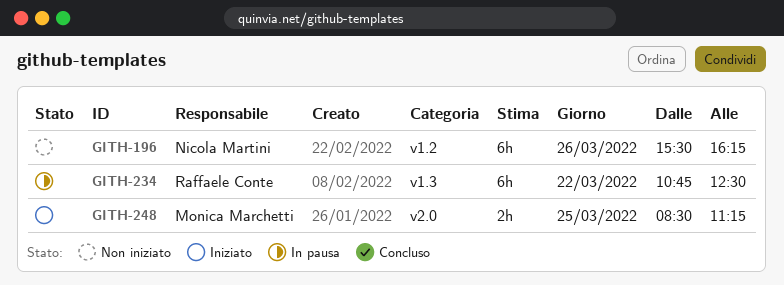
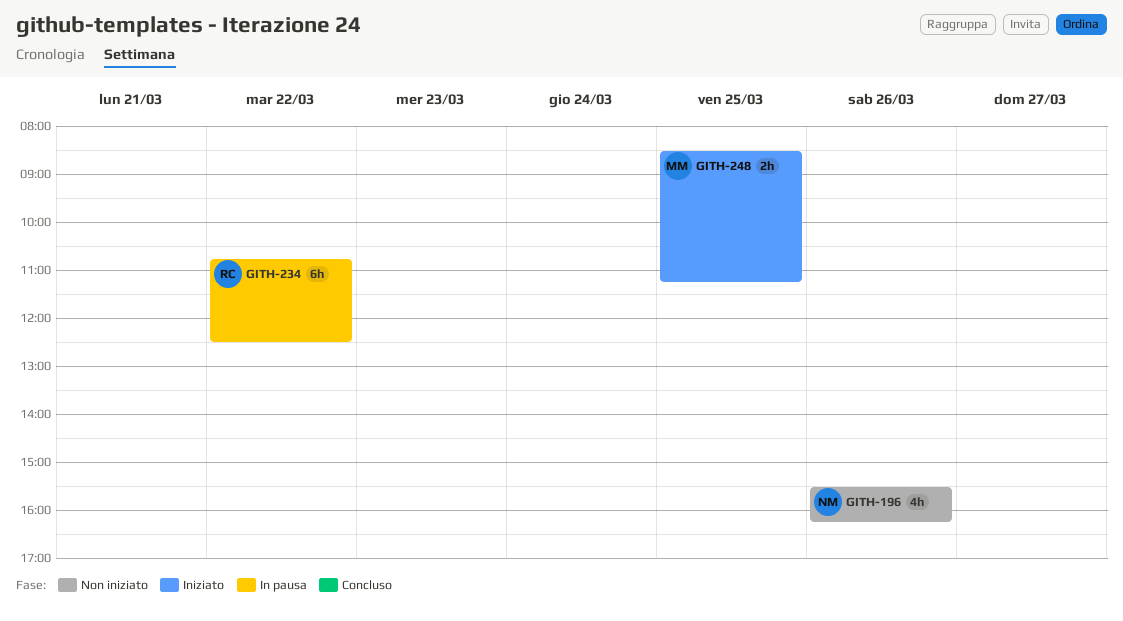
GITH-196, estimate: 6h -> 4h

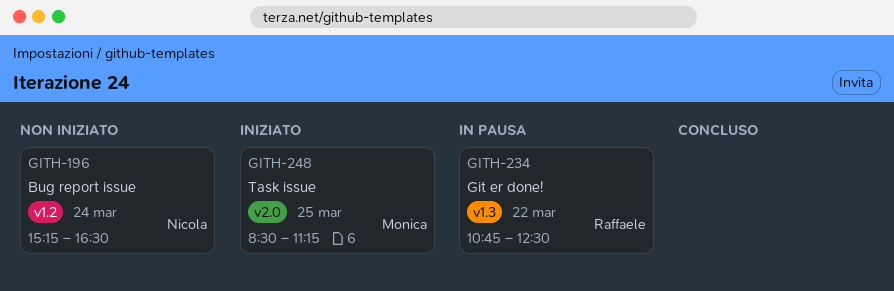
GITH-196, day: Mar 26 -> Mar 24
GITH-196, begins: 15:30 -> 15:15
GITH-196, ends: 16:15 -> 16:30

